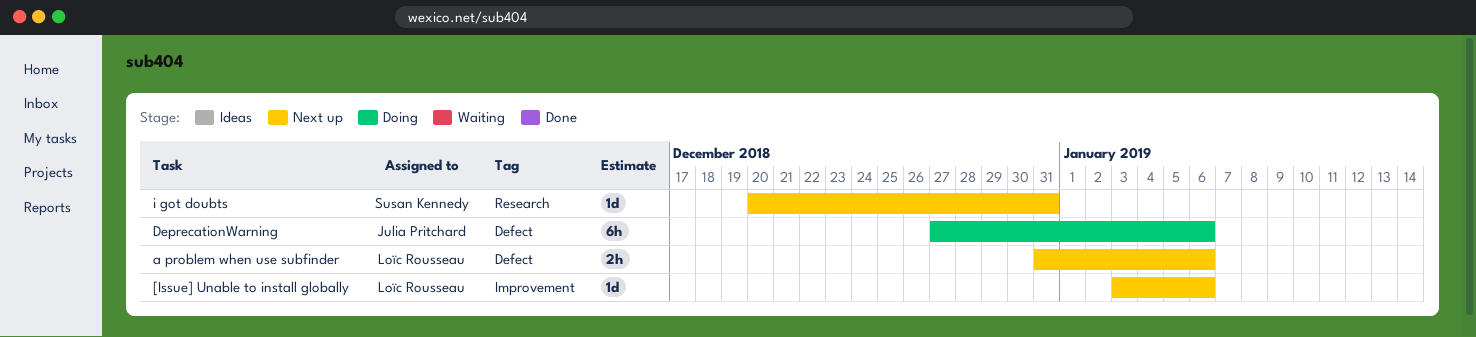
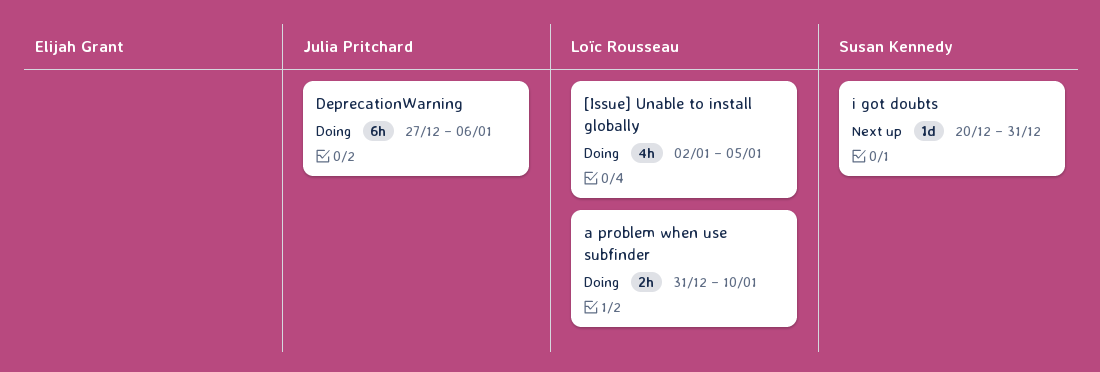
[Issue] Unable to install globally, status: Next up -> Doing
[Issue] Unable to install globally, estimate: 1d -> 4h
[Issue] Unable to install globally, start: Jan 3 -> Jan 2
[Issue] Unable to install globally, due: Jan 6 -> Jan 5
a problem when use subfinder, status: Next up -> Doing
a problem when use subfinder, due: Jan 6 -> Jan 10

